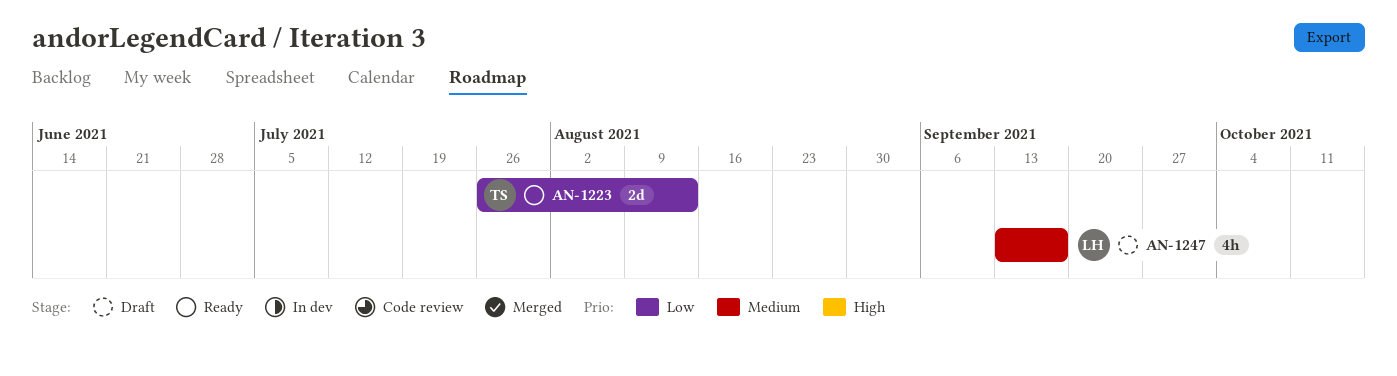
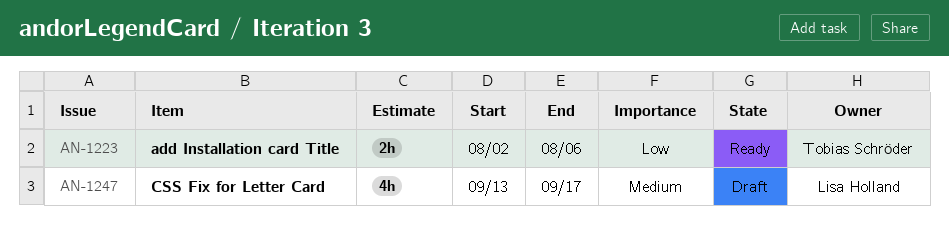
AN-1223, estimate: 2d -> 2h
AN-1223, start: Jul 26 -> Aug 2
AN-1223, due: Aug 13 -> Aug 6

